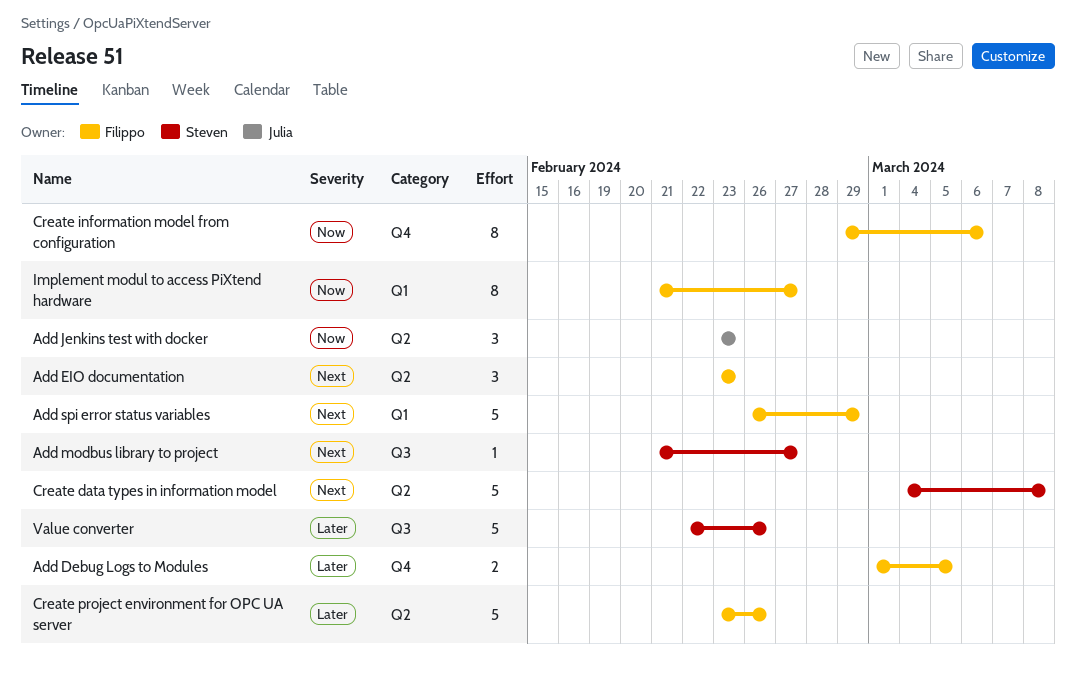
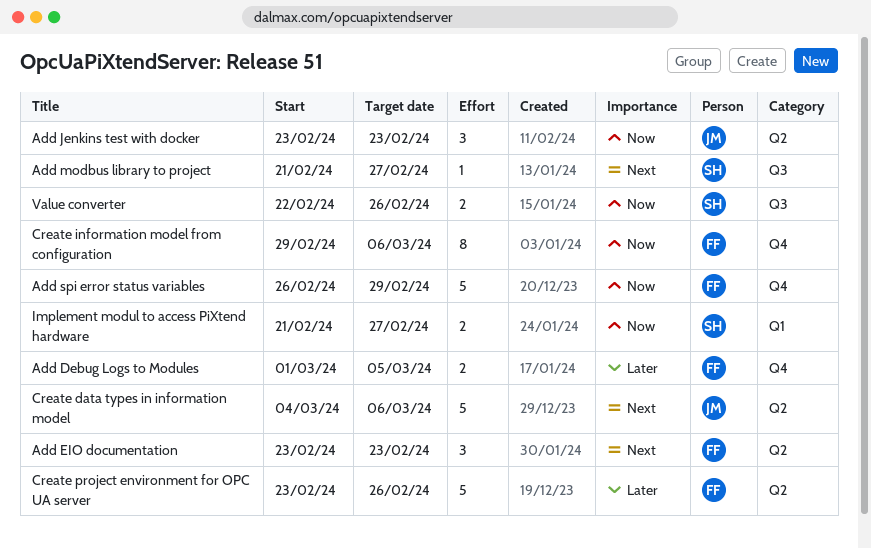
Add spi error status variables, priority: Next -> Now
Add spi error status variables, label: Q1 -> Q4
Create data types in information model, owner: Steven -> Julia
Create data types in information model, due: Mar 8 -> Mar 6
Implement modul to access PiXtend hardware, owner: Filippo -> Steven
Implement modul to access PiXtend hardware, estimate: 8 -> 2
Value converter, priority: Later -> Now
Value converter, estimate: 5 -> 2

